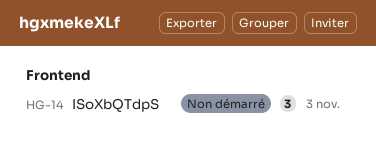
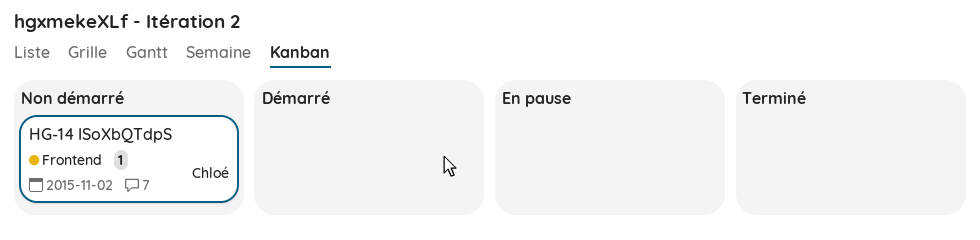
HG-14, estimate: 3 -> 1
HG-14, due: Nov 3 -> Nov 2

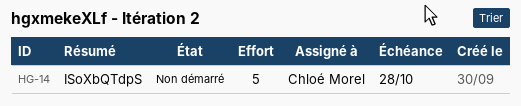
HG-14, estimate: 1 -> 5
HG-14, due: Nov 2 -> Oct 28

